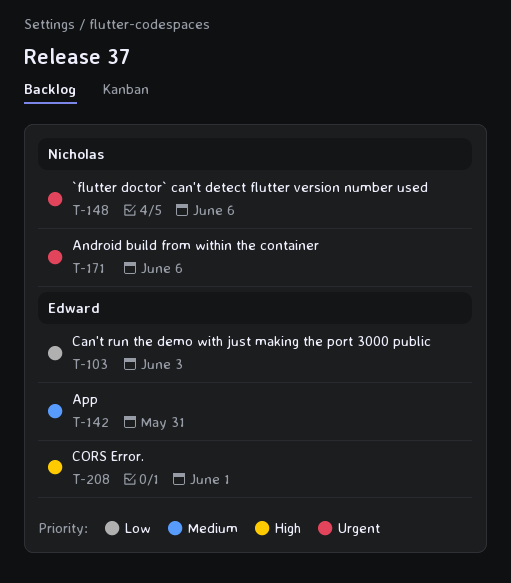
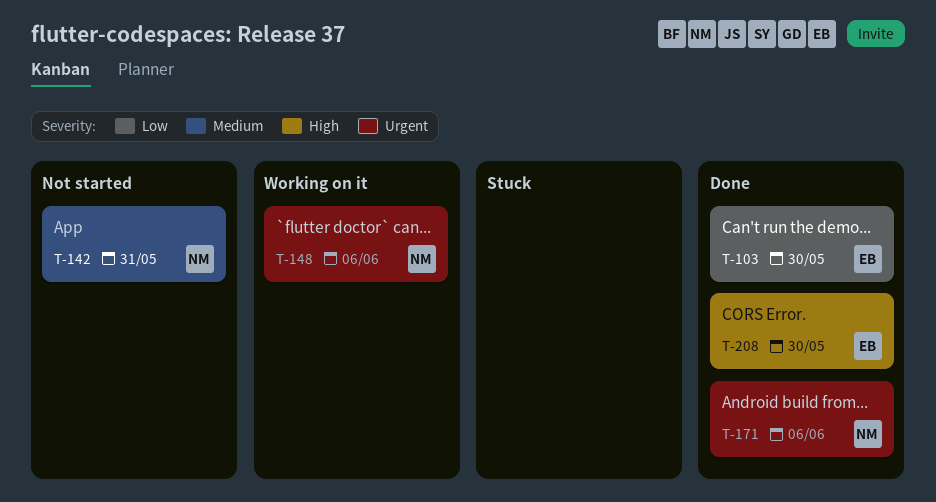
T-103, due: Jun 3 -> May 30
T-142, owner: Edward -> Nicholas
T-208, due: Jun 1 -> May 30

